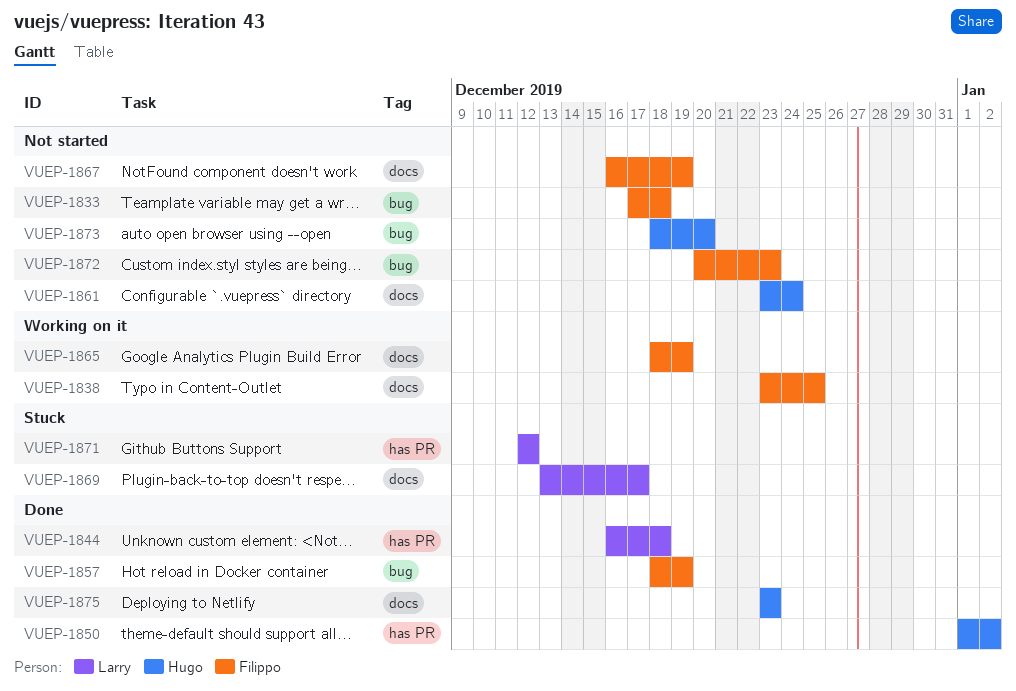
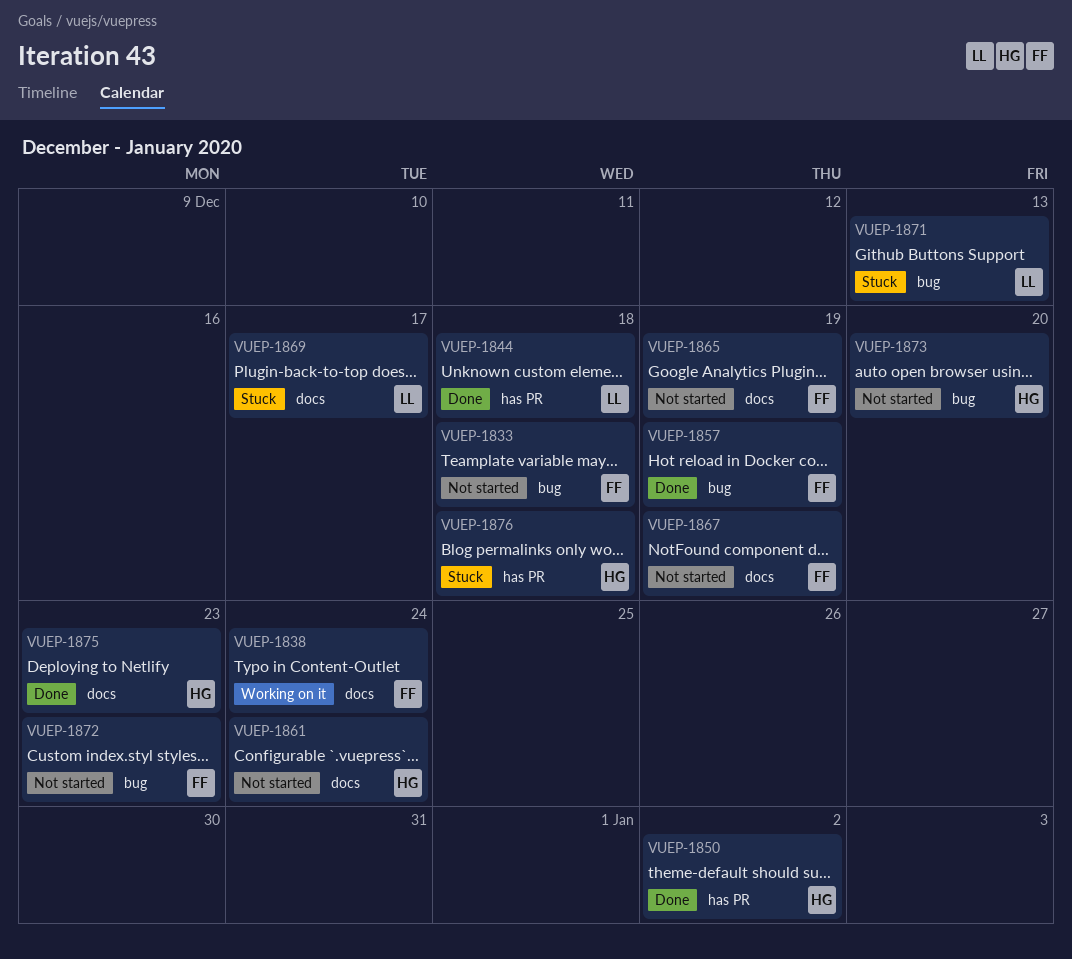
VUEP-1838, due: Dec 25 -> Dec 24
VUEP-1865, status: Working on it -> Not started
VUEP-1871, label: has PR -> bug
VUEP-1871, due: Dec 12 -> Dec 13
VUEP-1876: none -> present

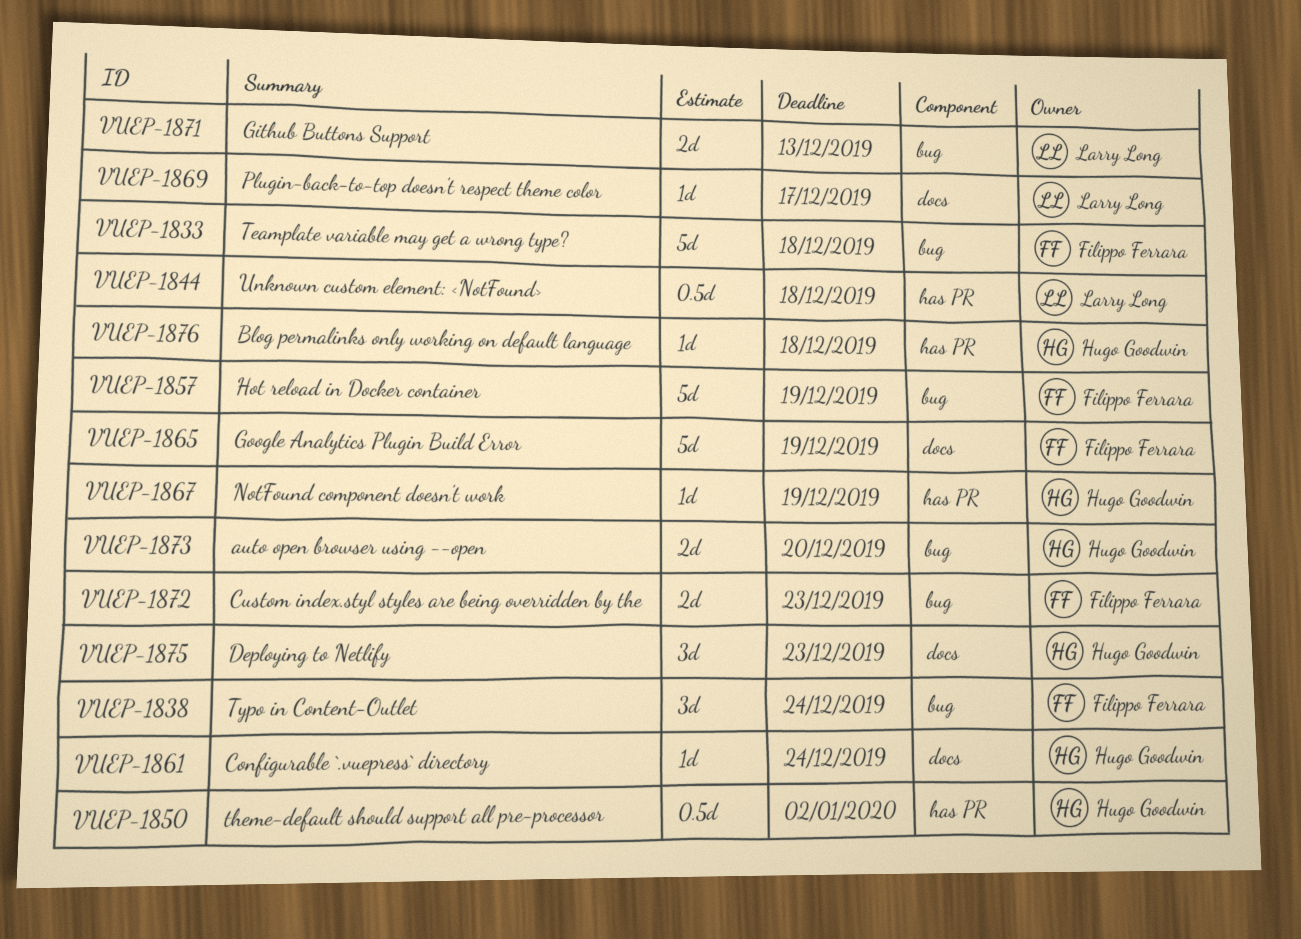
VUEP-1838, label: docs -> bug
VUEP-1867, owner: Filippo Ferrara -> Hugo Goodwin
VUEP-1867, label: docs -> has PR

